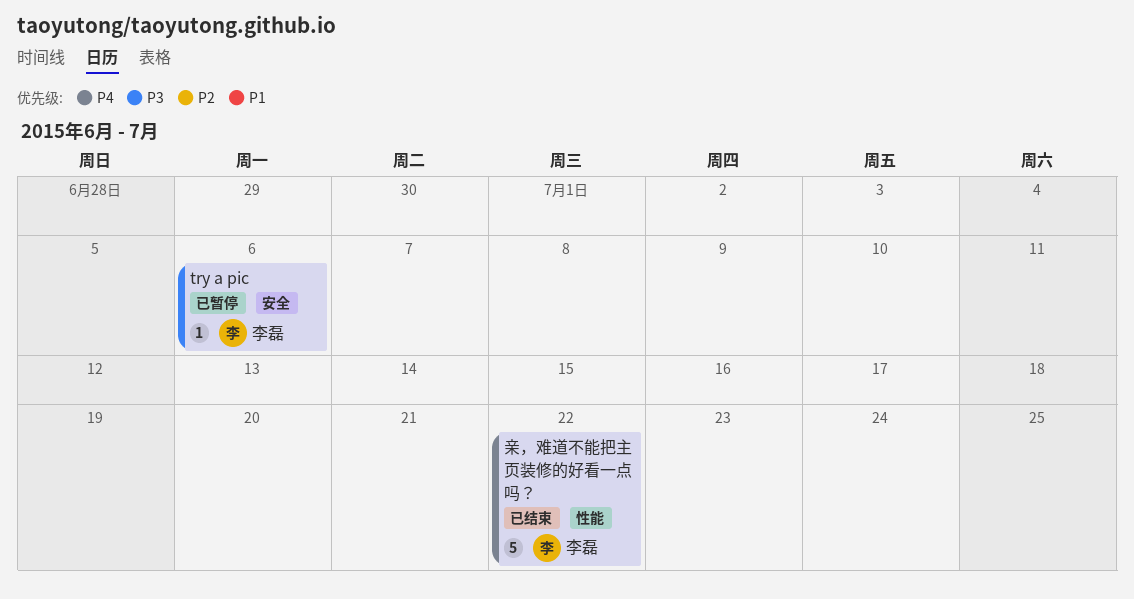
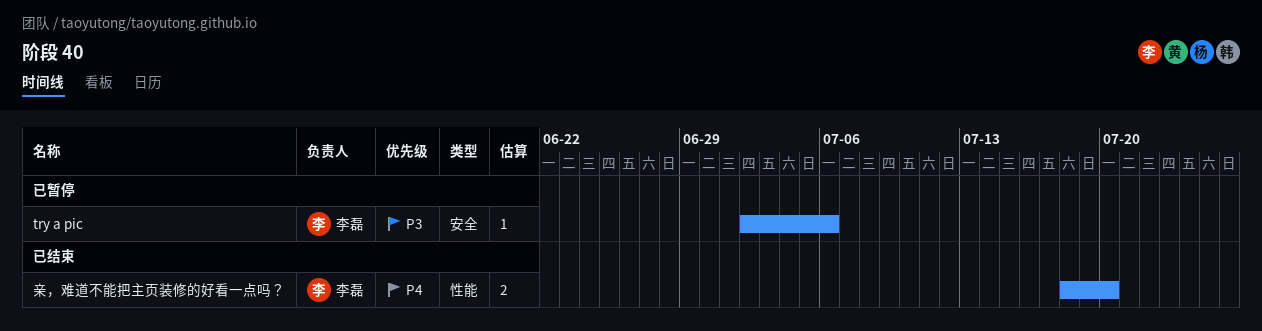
亲，难道不能把主页装修的好看一点吗？, estimate: 5 -> 2
亲，难道不能把主页装修的好看一点吗？, due: Jul 22 -> Jul 20

